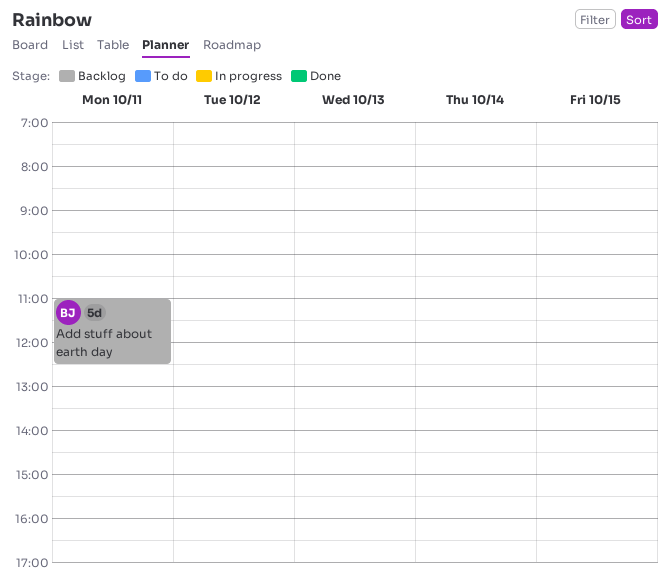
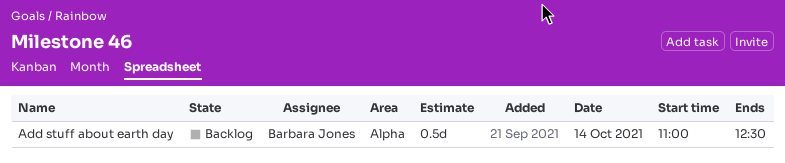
Add stuff about earth day, estimate: 5d -> 0.5d
Add stuff about earth day, day: Oct 11 -> Oct 14

